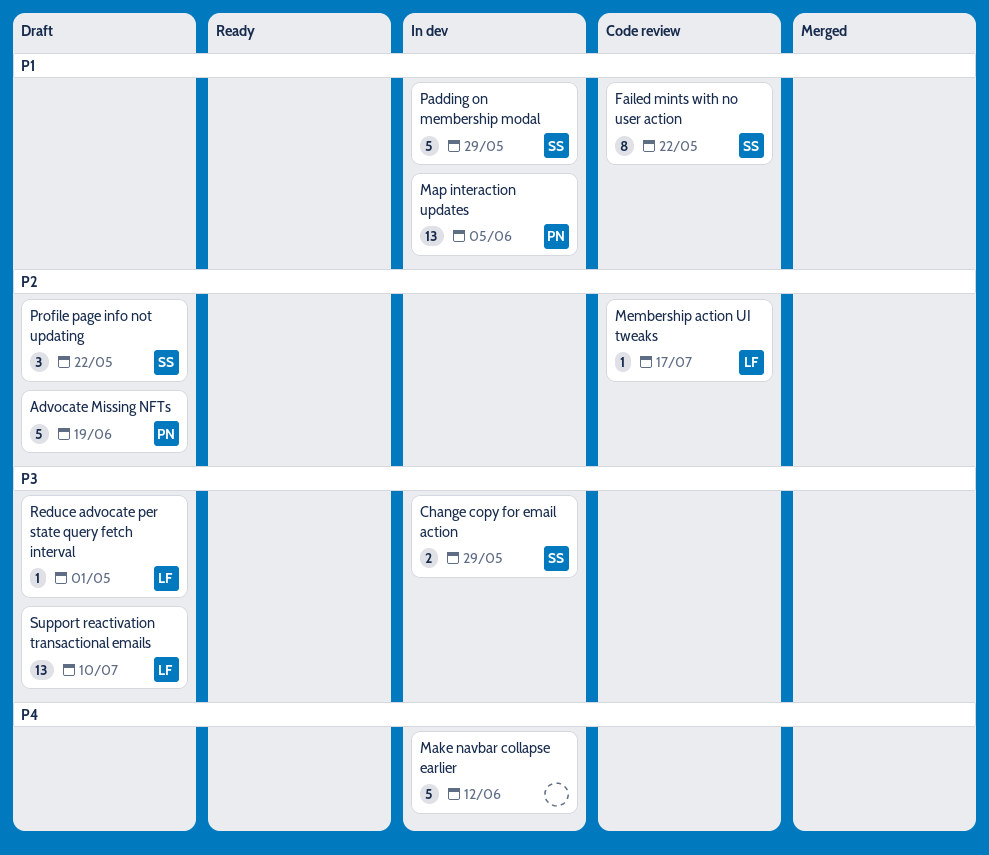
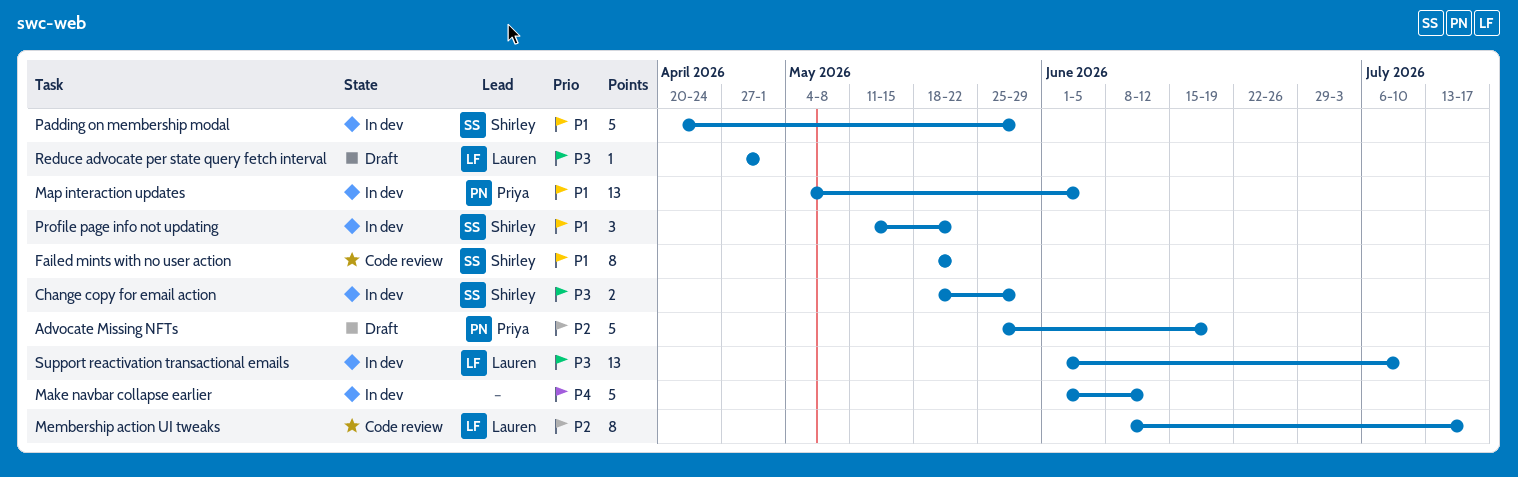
Membership action UI tweaks, estimate: 1 -> 8
Profile page info not updating, status: Draft -> In dev
Profile page info not updating, priority: P2 -> P1
Support reactivation transactional emails, status: Draft -> In dev

